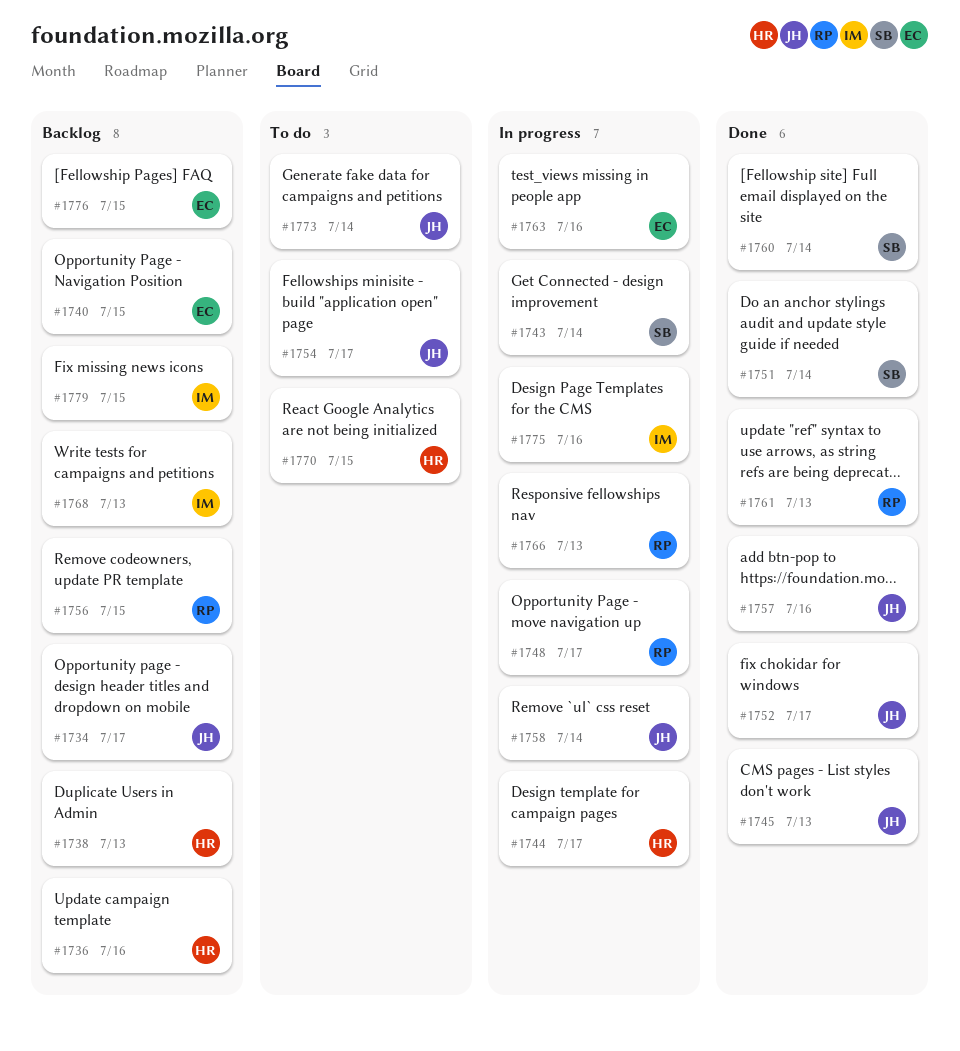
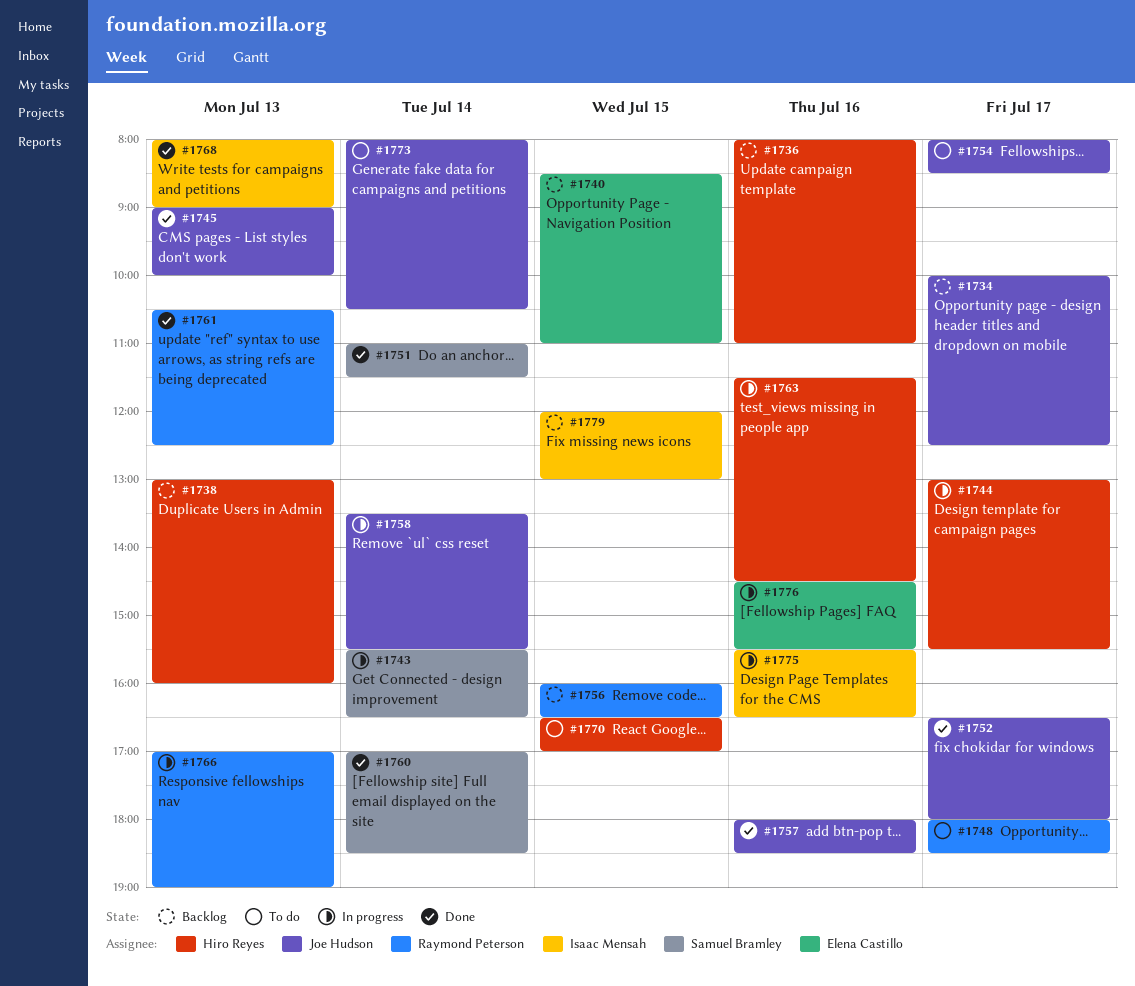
#1748, status: In progress -> To do
#1763, owner: Elena Castillo -> Hiro Reyes
#1768, status: Backlog -> Done
#1776, status: Backlog -> In progress
#1776, day: Jul 15 -> Jul 16

